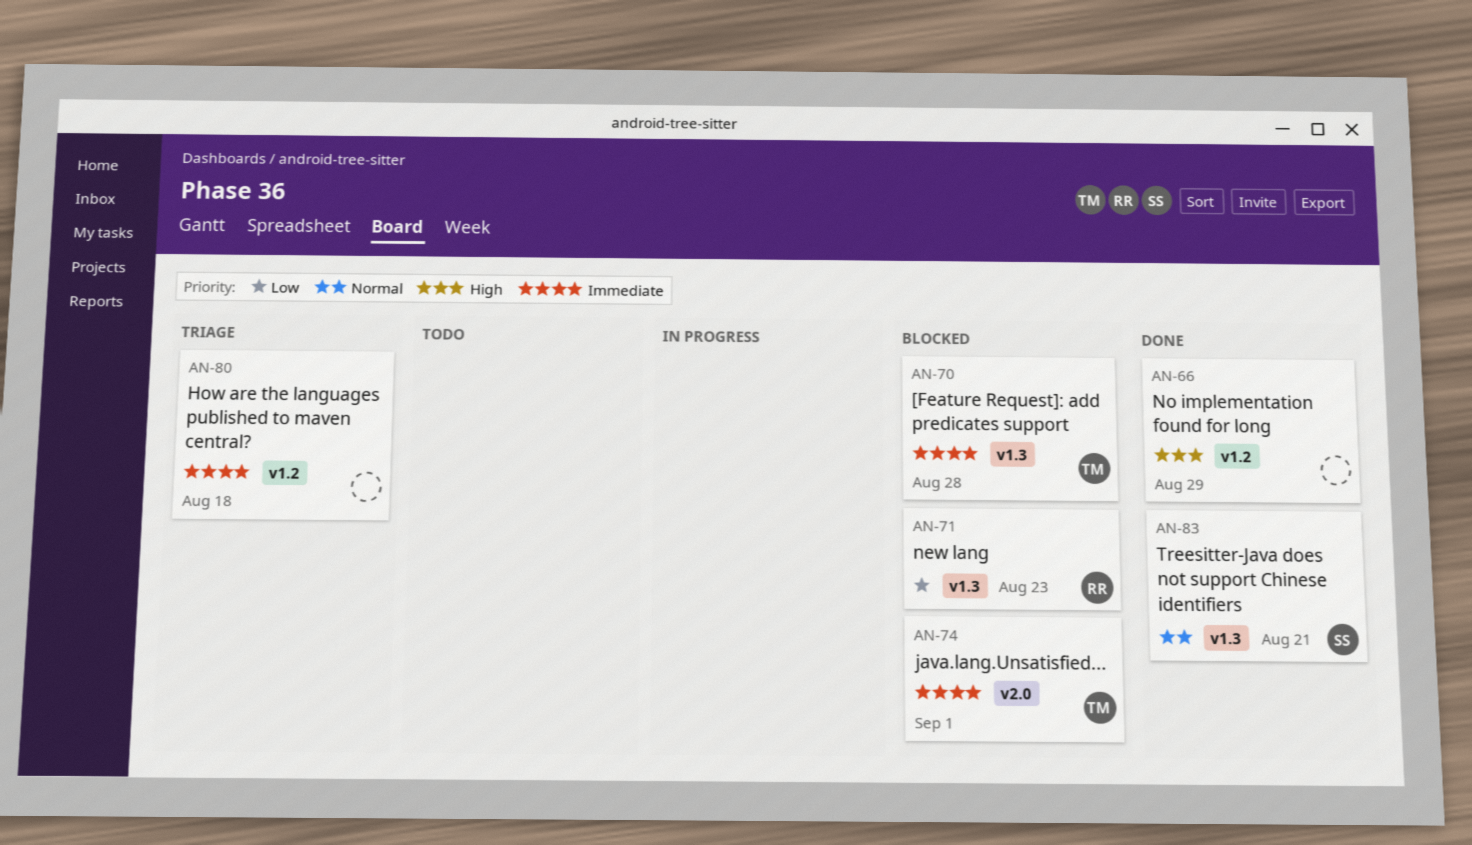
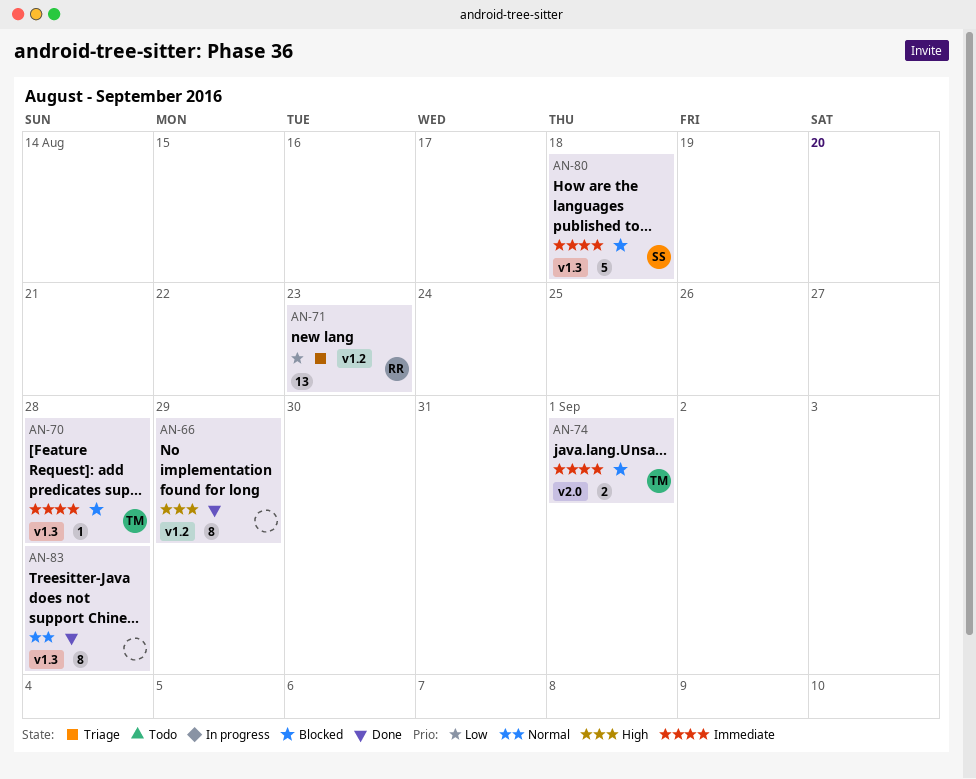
AN-71, status: Blocked -> Triage
AN-71, label: v1.3 -> v1.2
AN-80, status: Triage -> Blocked
AN-80, owner: none -> SS
AN-80, label: v1.2 -> v1.3
AN-83, owner: SS -> none
AN-83, due: Aug 21 -> Aug 28

